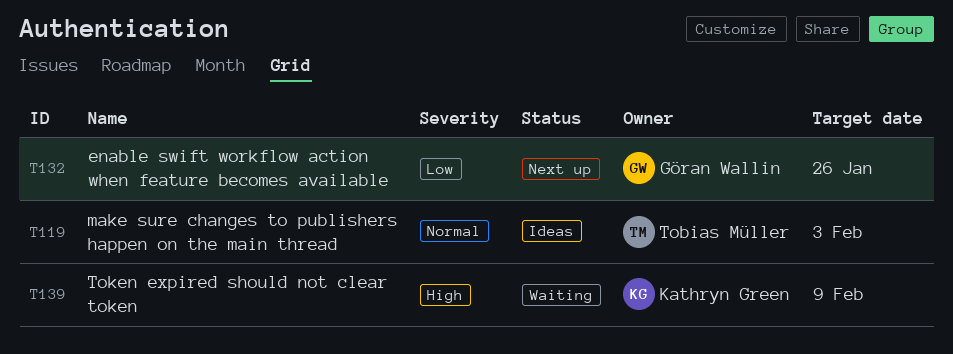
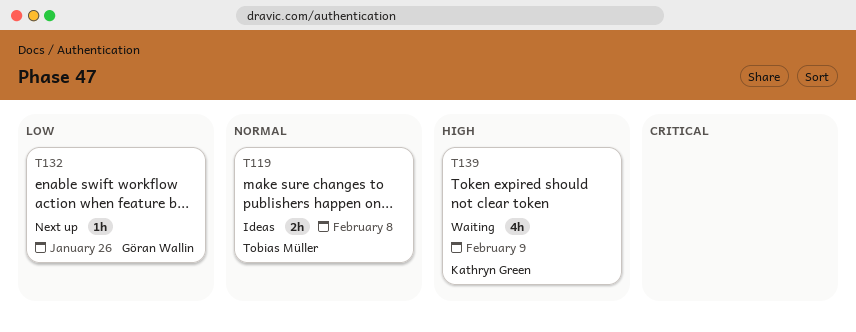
T119, due: Feb 3 -> Feb 8

